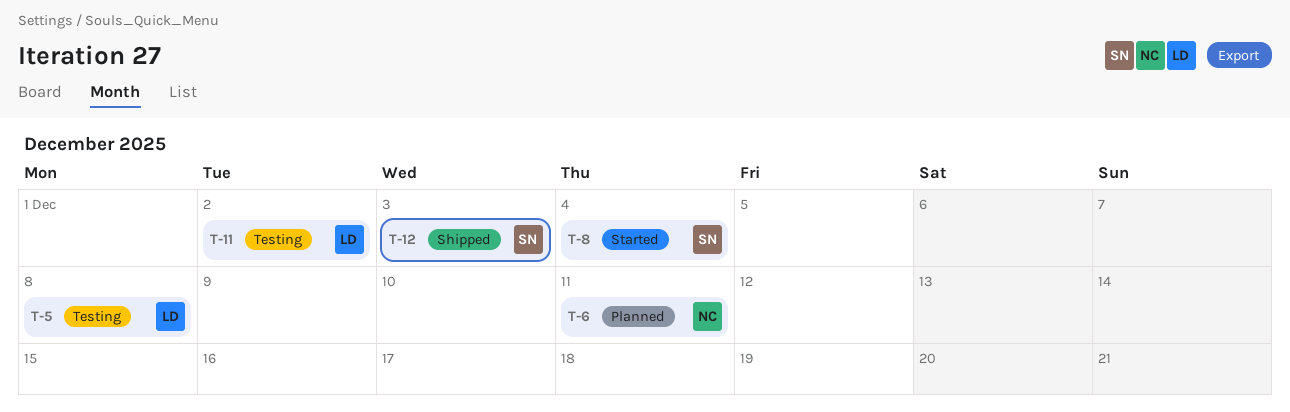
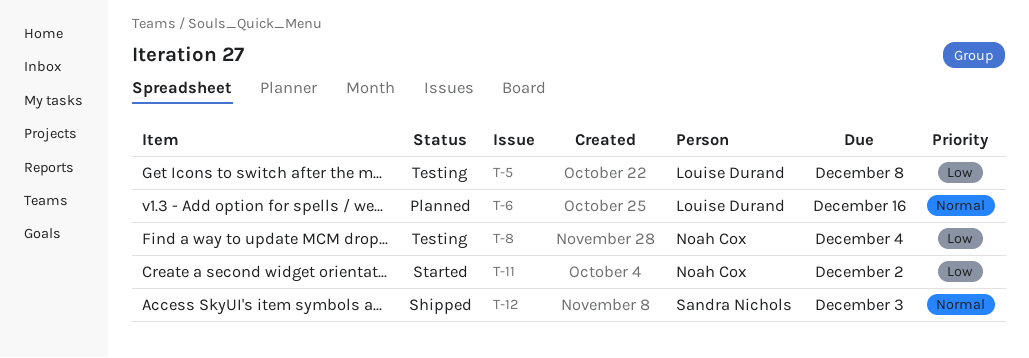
T-6, owner: Noah Cox -> Louise Durand
T-6, due: Dec 11 -> Dec 16
T-8, status: Started -> Testing
T-8, owner: Sandra Nichols -> Noah Cox
T-11, status: Testing -> Started
T-11, owner: Louise Durand -> Noah Cox

